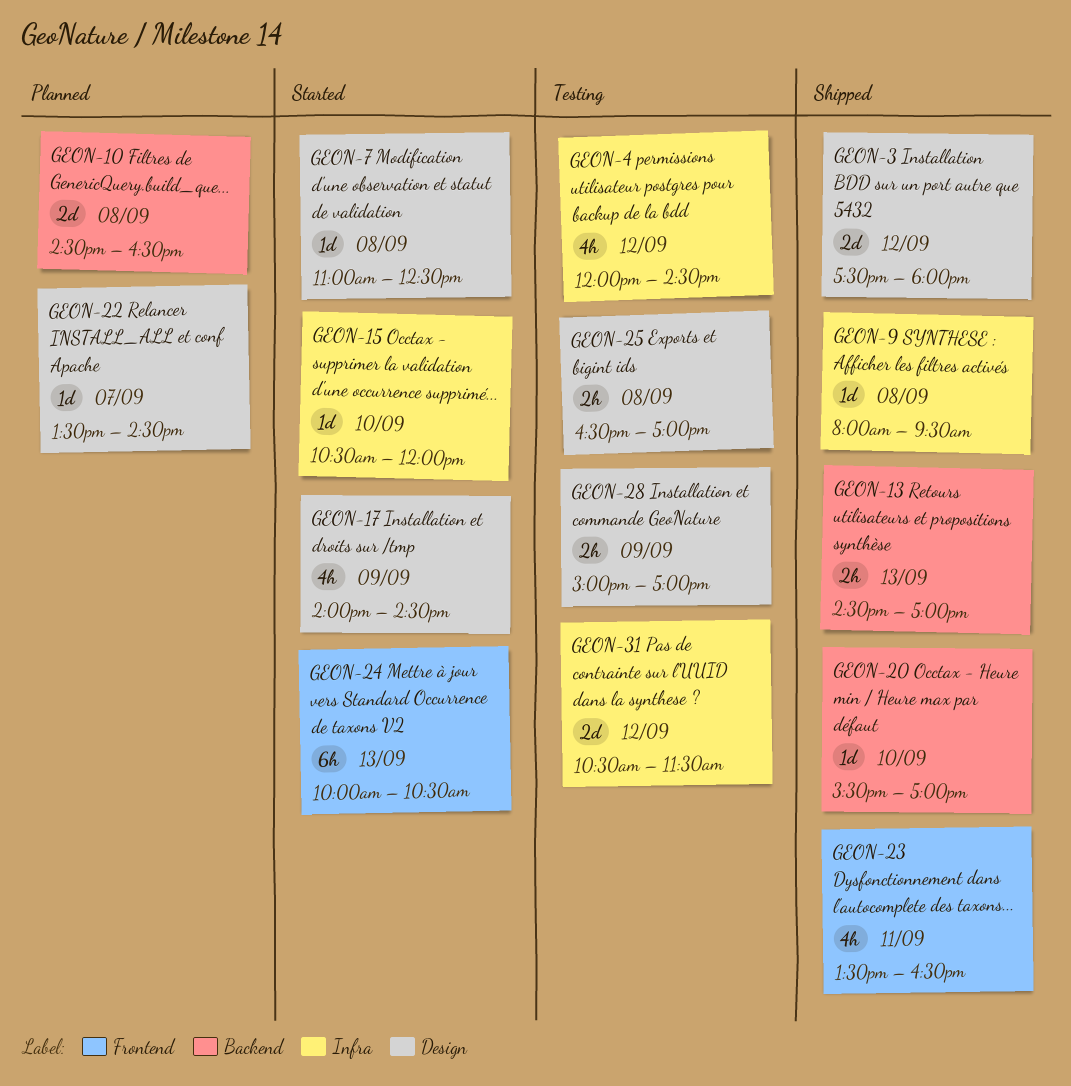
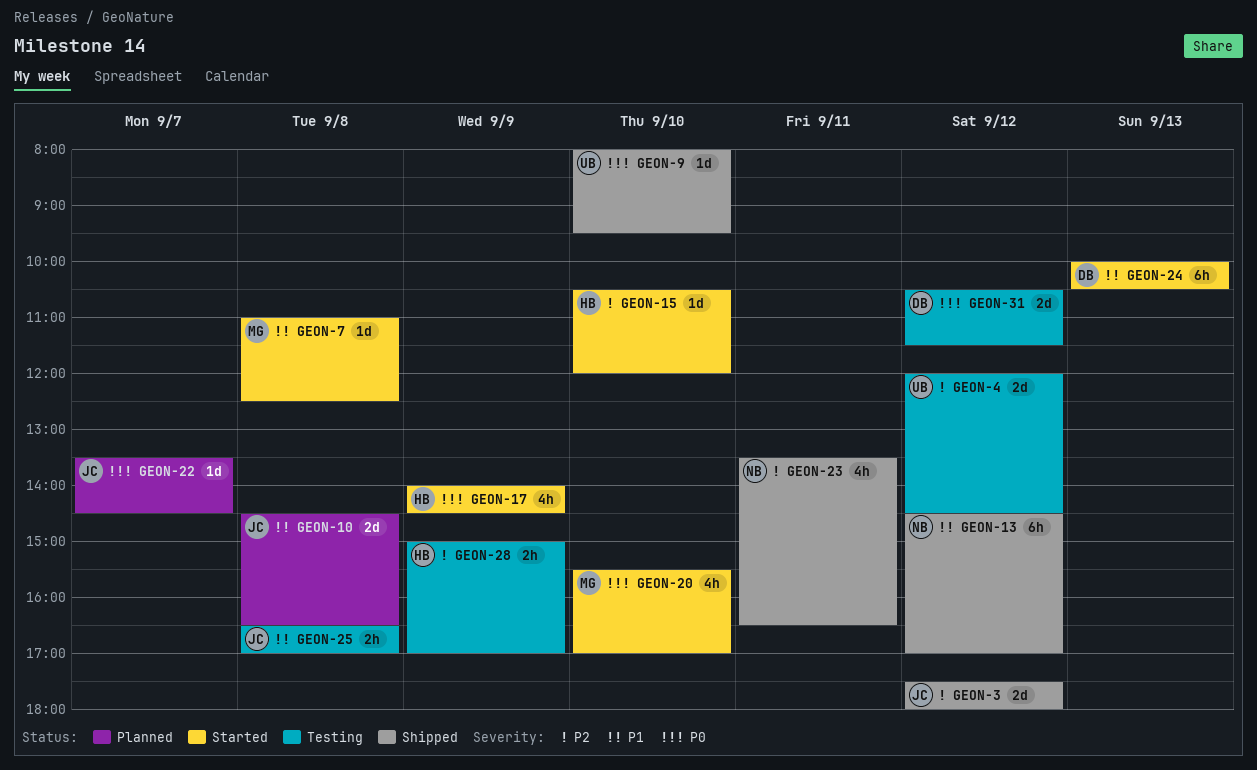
GEON-4, estimate: 4h -> 2d
GEON-9, day: Sep 8 -> Sep 10
GEON-13, estimate: 2h -> 6h
GEON-13, day: Sep 13 -> Sep 12
GEON-20, status: Shipped -> Started
GEON-20, estimate: 1d -> 4h

